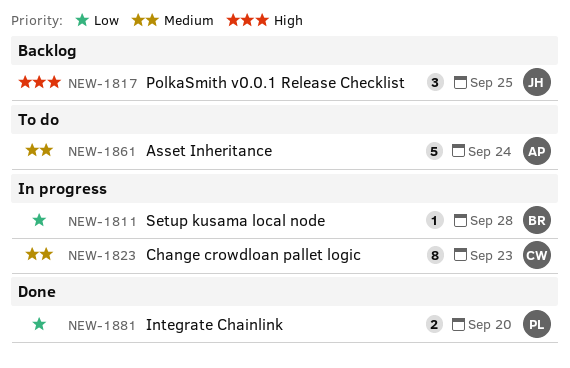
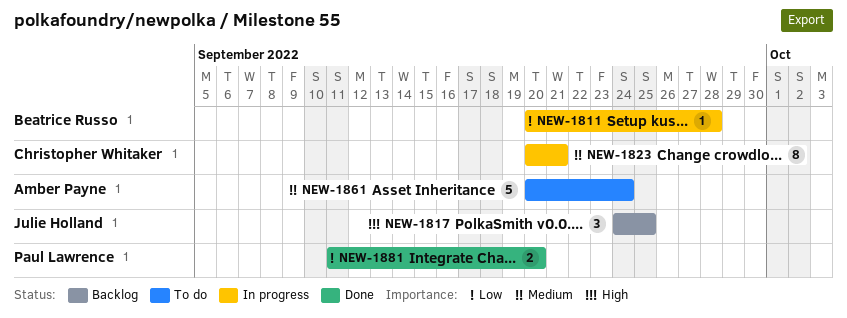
NEW-1823, due: Sep 23 -> Sep 21

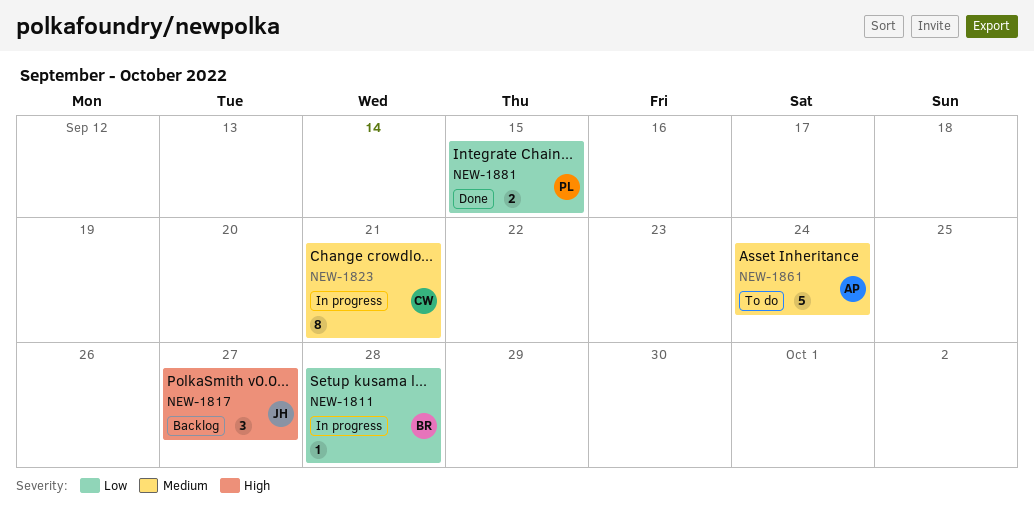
NEW-1817, due: Sep 25 -> Sep 27
NEW-1881, due: Sep 20 -> Sep 15

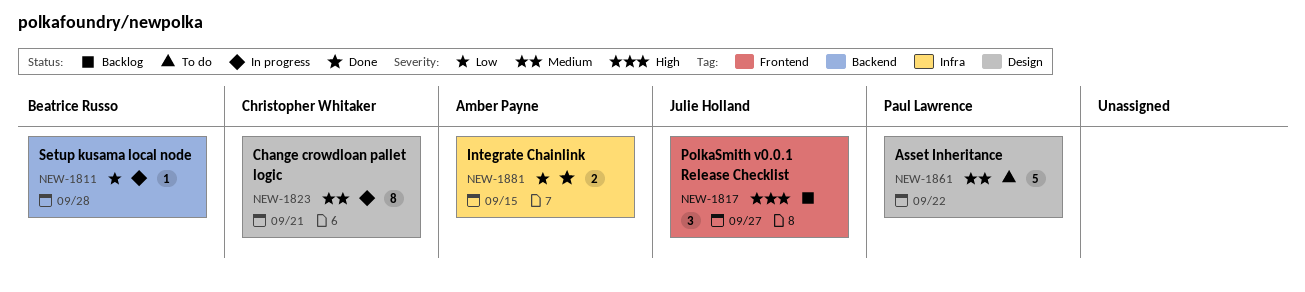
NEW-1861, owner: Amber Payne -> Paul Lawrence
NEW-1861, due: Sep 24 -> Sep 22
NEW-1881, owner: Paul Lawrence -> Amber Payne

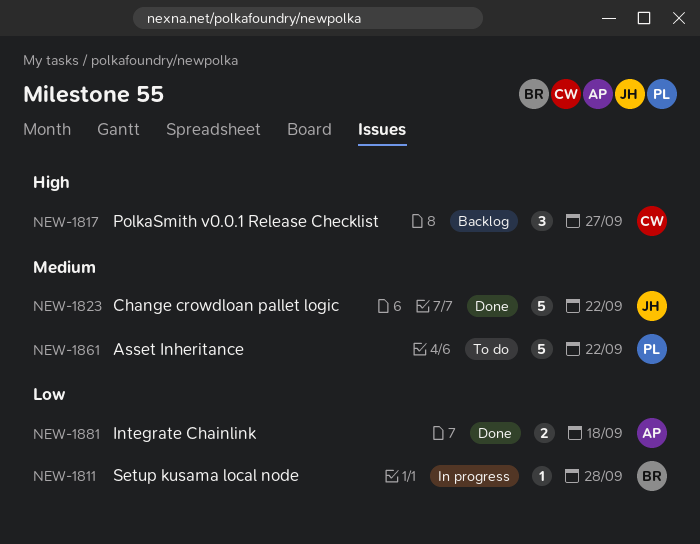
NEW-1817, owner: Julie Holland -> Christopher Whitaker
NEW-1823, status: In progress -> Done
NEW-1823, owner: Christopher Whitaker -> Julie Holland
NEW-1823, estimate: 8 -> 5
NEW-1823, due: Sep 21 -> Sep 22
NEW-1881, due: Sep 15 -> Sep 18

